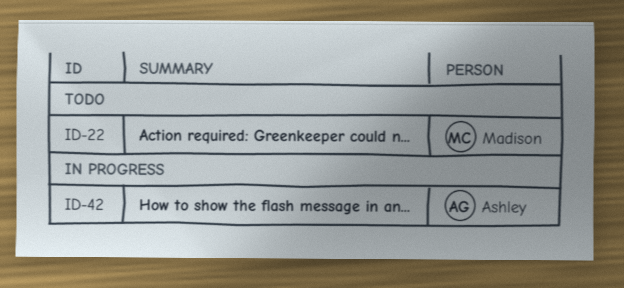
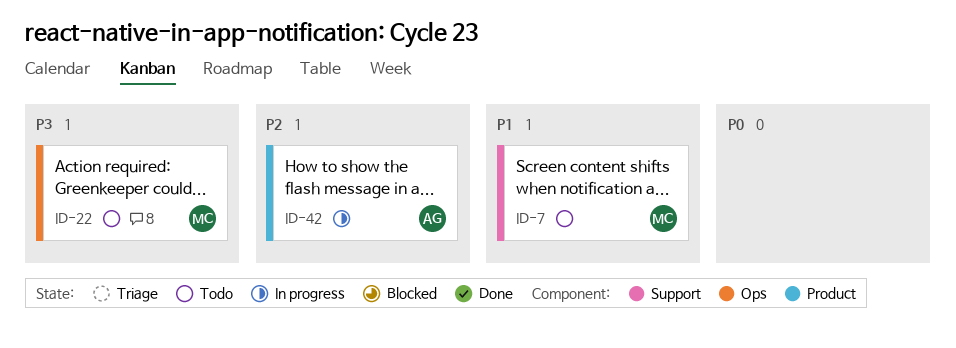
ID-7: none -> present

